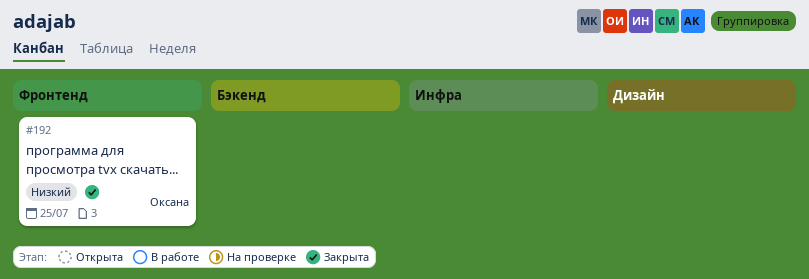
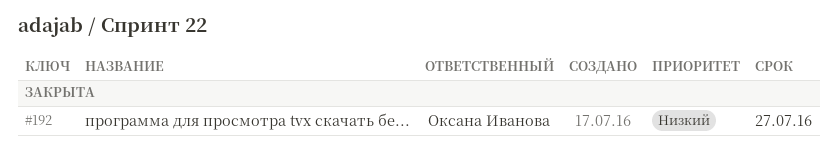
#192, due: Jul 25 -> Jul 27

